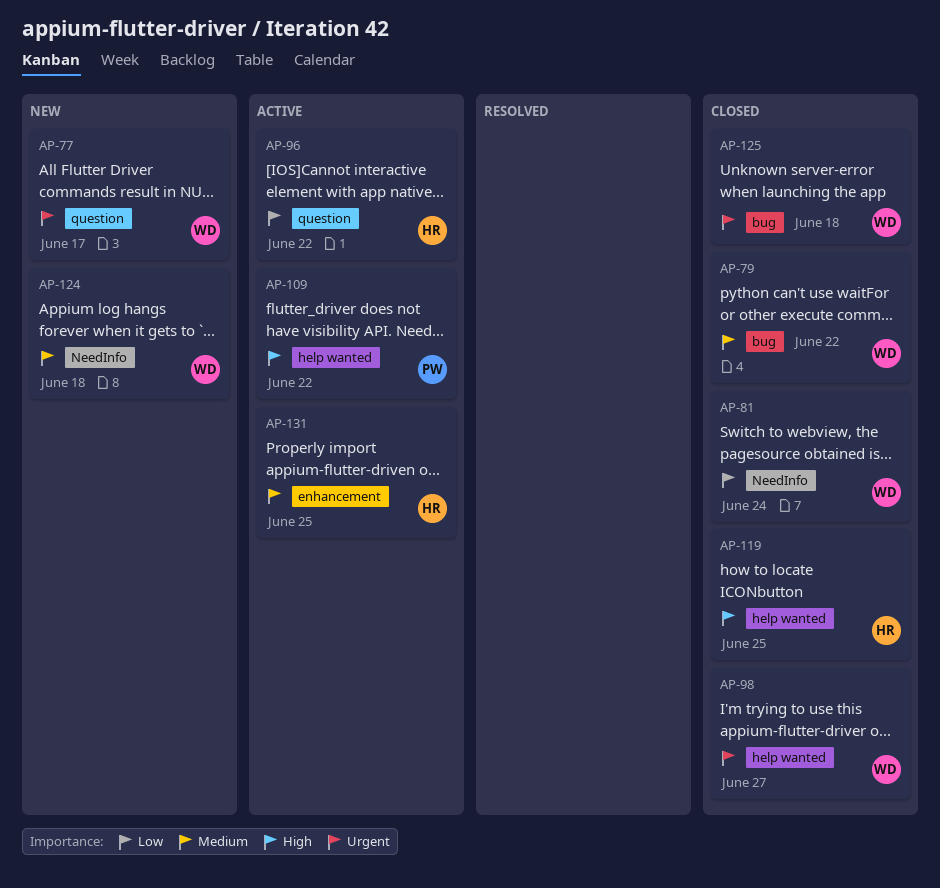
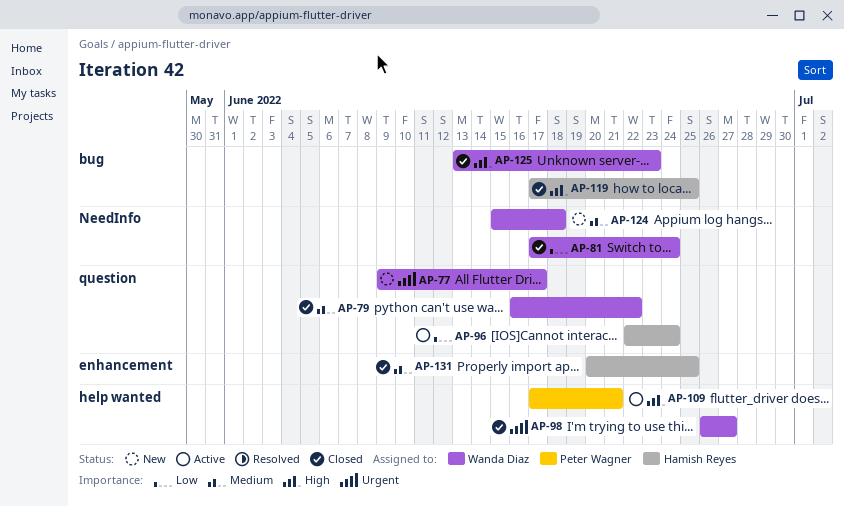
AP-79, label: bug -> question
AP-96, due: Jun 22 -> Jun 24
AP-109, due: Jun 22 -> Jun 21
AP-119, label: help wanted -> bug
AP-125, priority: Urgent -> High
AP-125, due: Jun 18 -> Jun 23
AP-131, status: Active -> Closed

